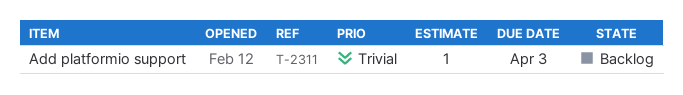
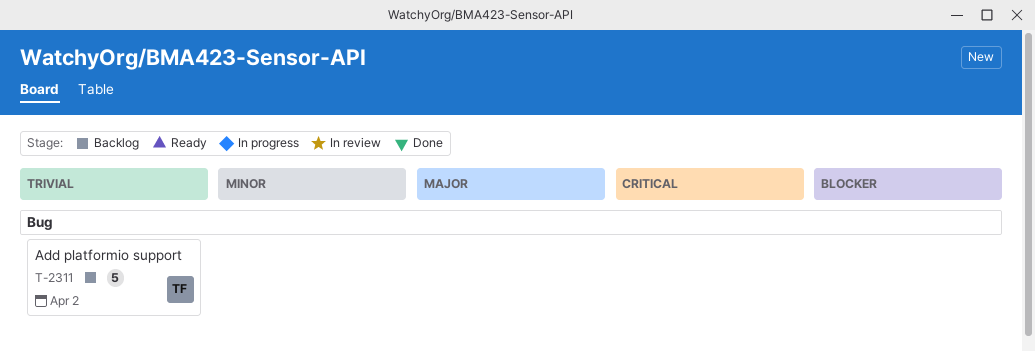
T-2311, estimate: 1 -> 5
T-2311, due: Apr 3 -> Apr 2

